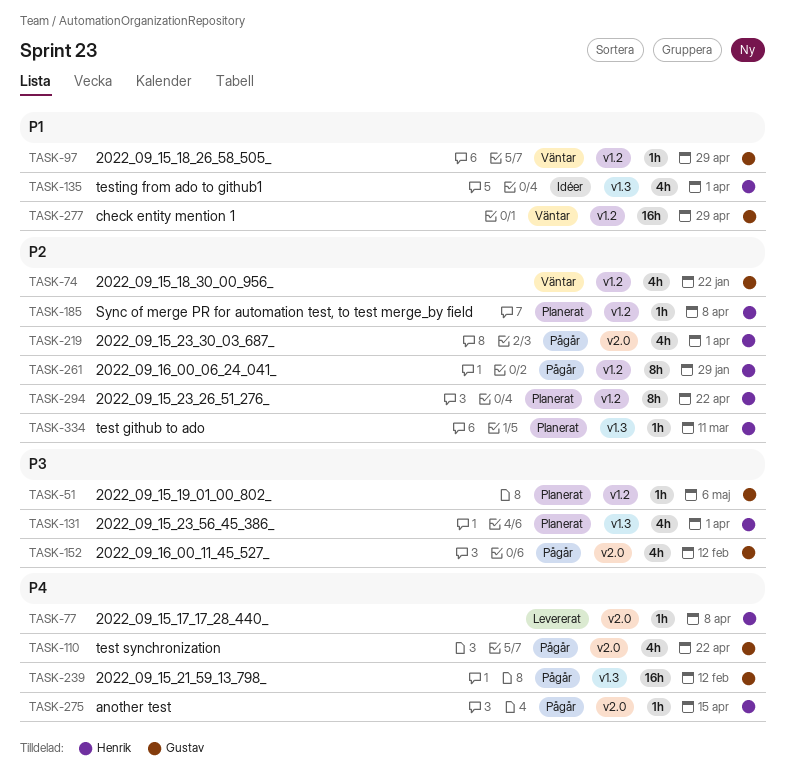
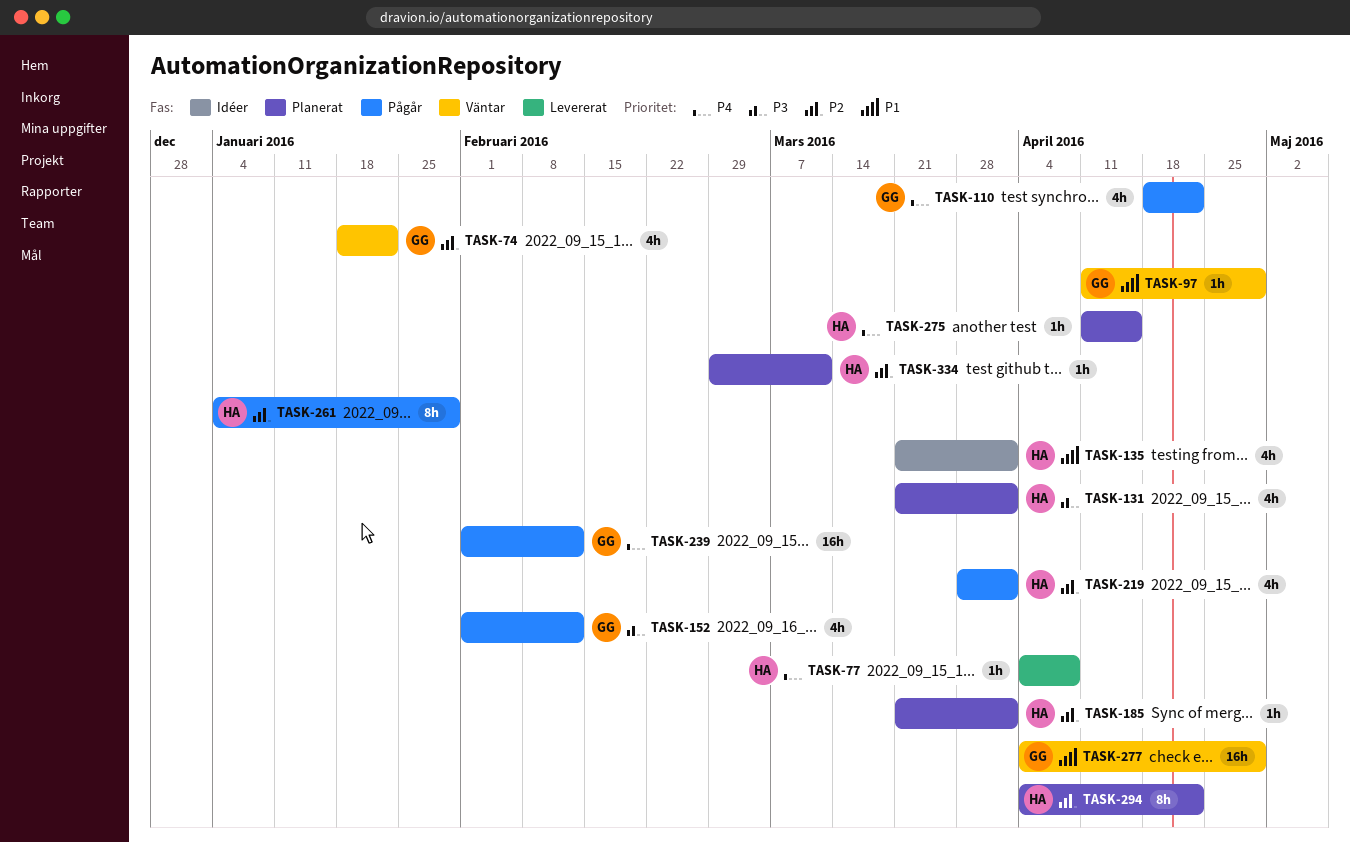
TASK-51: present -> none
TASK-185, due: Apr 8 -> Apr 1
TASK-275, status: Pågår -> Planerat

